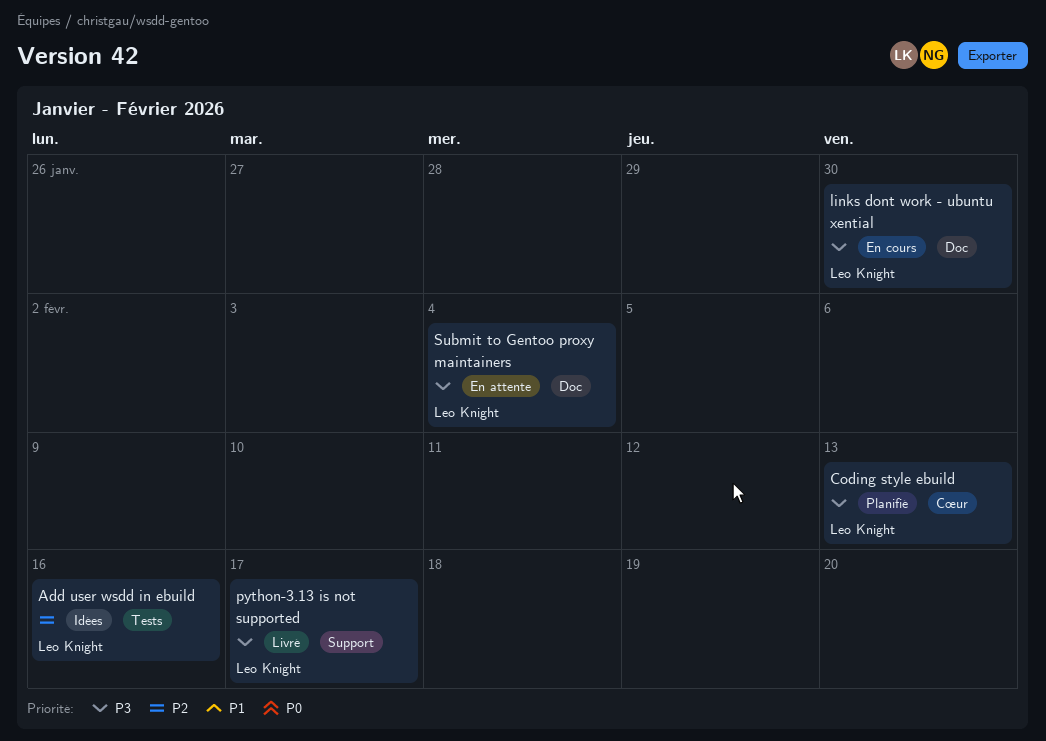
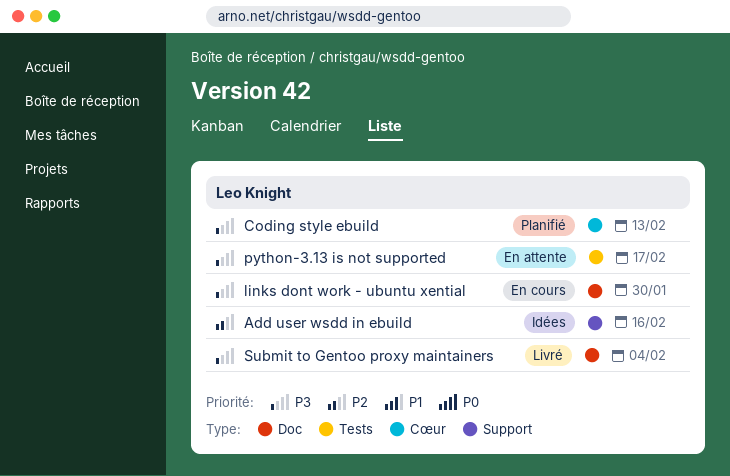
Add user wsdd in ebuild, label: Tests -> Support
python-3.13 is not supported, status: Livré -> En attente
python-3.13 is not supported, label: Support -> Tests
Submit to Gentoo proxy maintainers, status: En attente -> Livré

